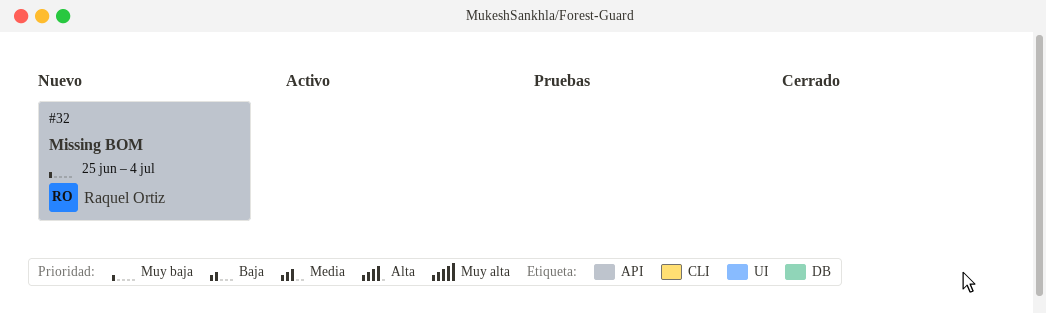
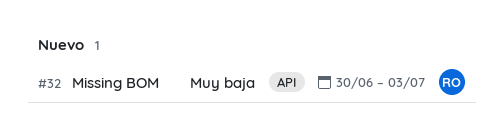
#32, start: Jun 25 -> Jun 30
#32, due: Jul 4 -> Jul 3

